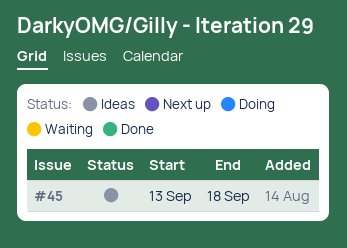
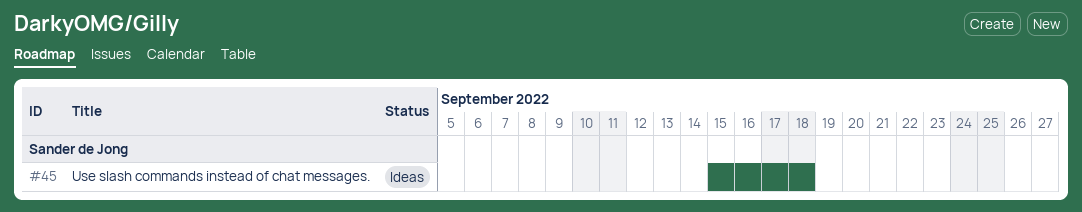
#45, start: Sep 13 -> Sep 15

